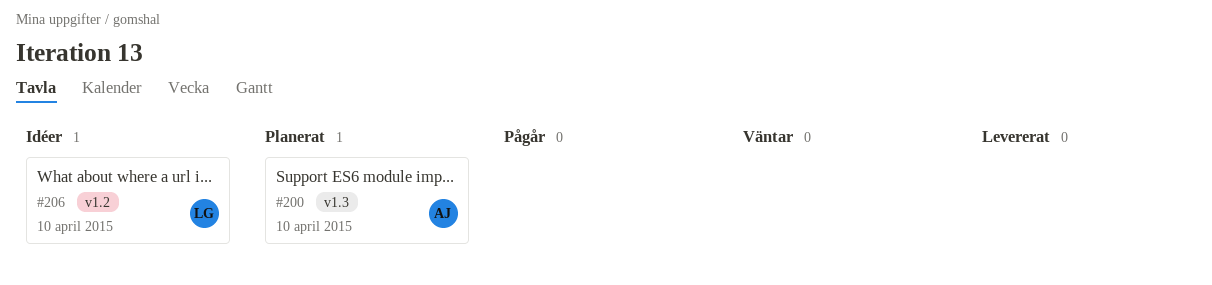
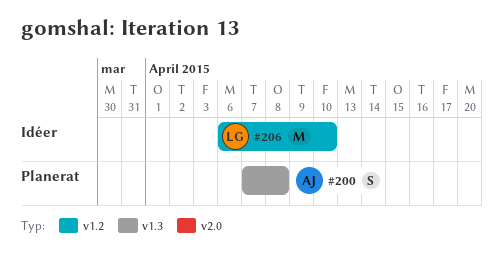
#200, due: Apr 10 -> Apr 8

